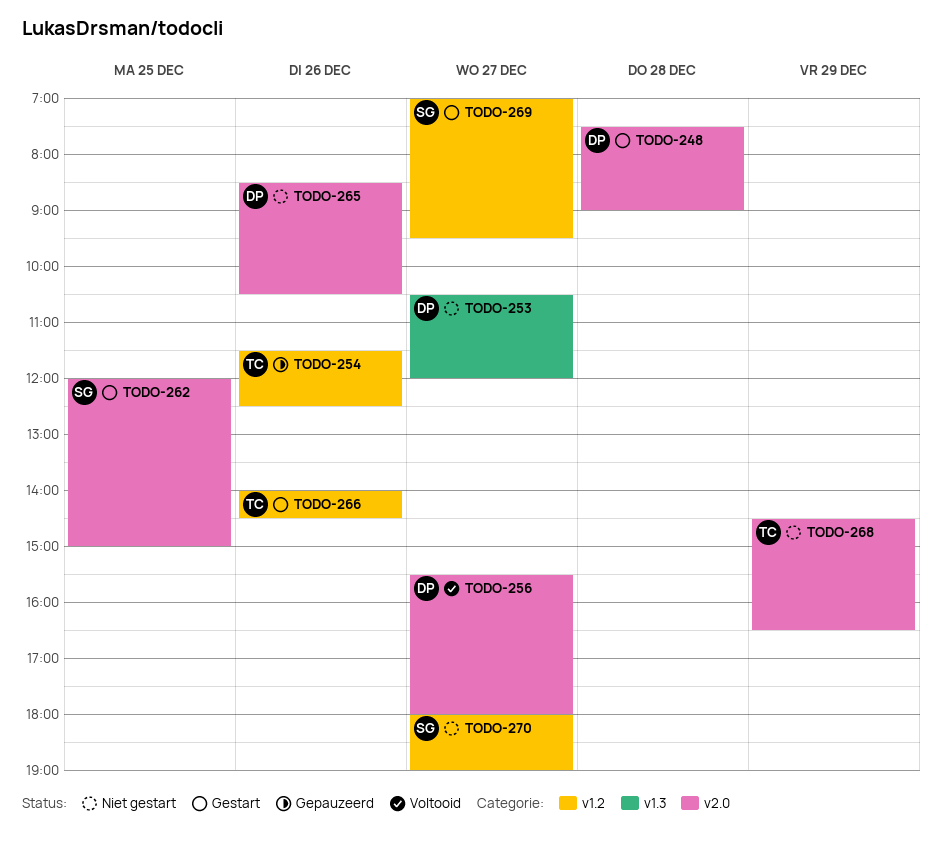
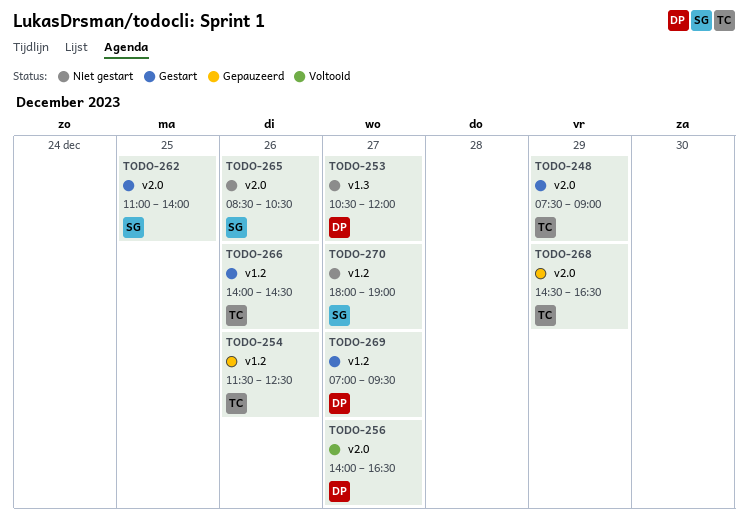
TODO-248, owner: DP -> TC
TODO-248, day: Dec 28 -> Dec 29
TODO-256, begins: 15:30 -> 14:00
TODO-256, ends: 18:00 -> 16:30
TODO-262, begins: 12:00 -> 11:00
TODO-262, ends: 15:00 -> 14:00
TODO-265, owner: DP -> SG
TODO-268, status: Niet gestart -> Gepauzeerd
TODO-269, owner: SG -> DP

